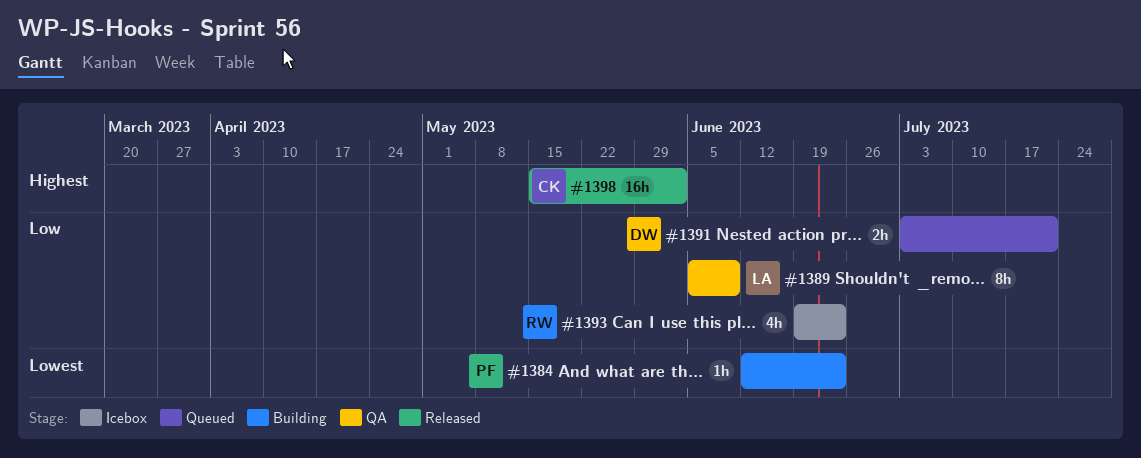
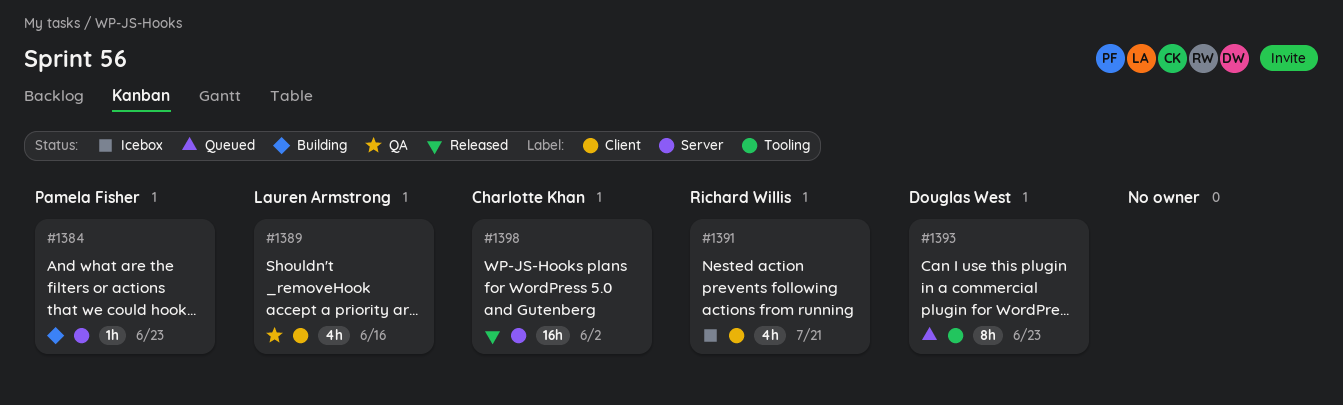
#1389, estimate: 8h -> 4h
#1389, due: Jun 9 -> Jun 16
#1391, status: Queued -> Icebox
#1391, owner: Douglas West -> Richard Willis
#1391, estimate: 2h -> 4h
#1393, status: Icebox -> Queued
#1393, owner: Richard Willis -> Douglas West
#1393, estimate: 4h -> 8h

